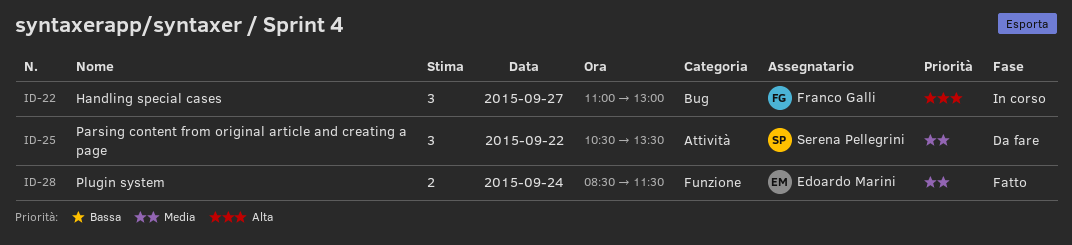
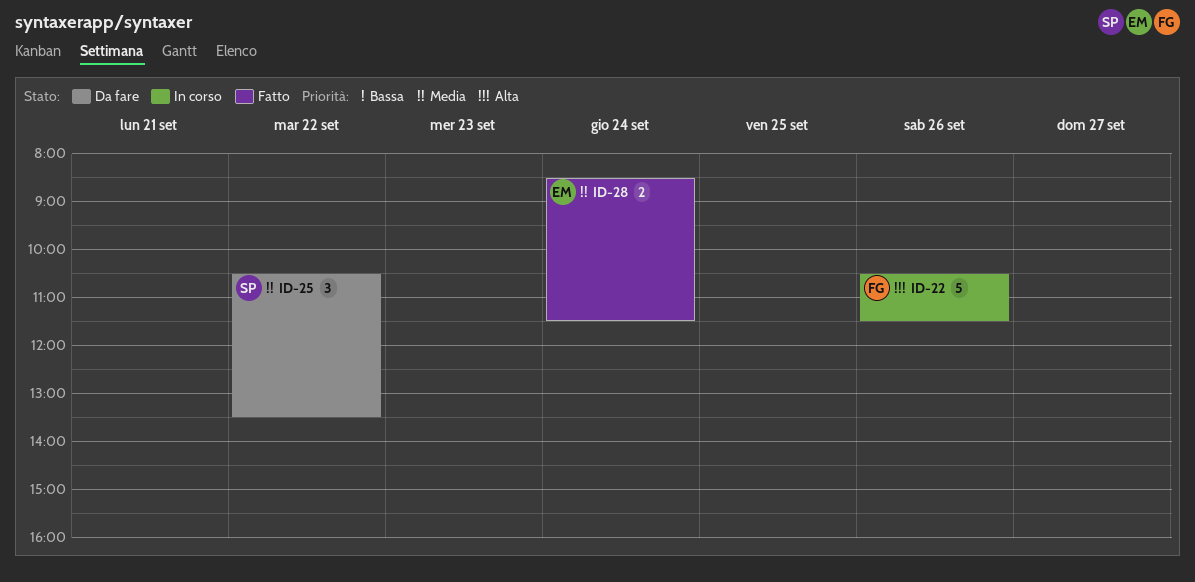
ID-22, estimate: 3 -> 5
ID-22, day: Sep 27 -> Sep 26
ID-22, begins: 11:00 -> 10:30
ID-22, ends: 13:00 -> 11:30

